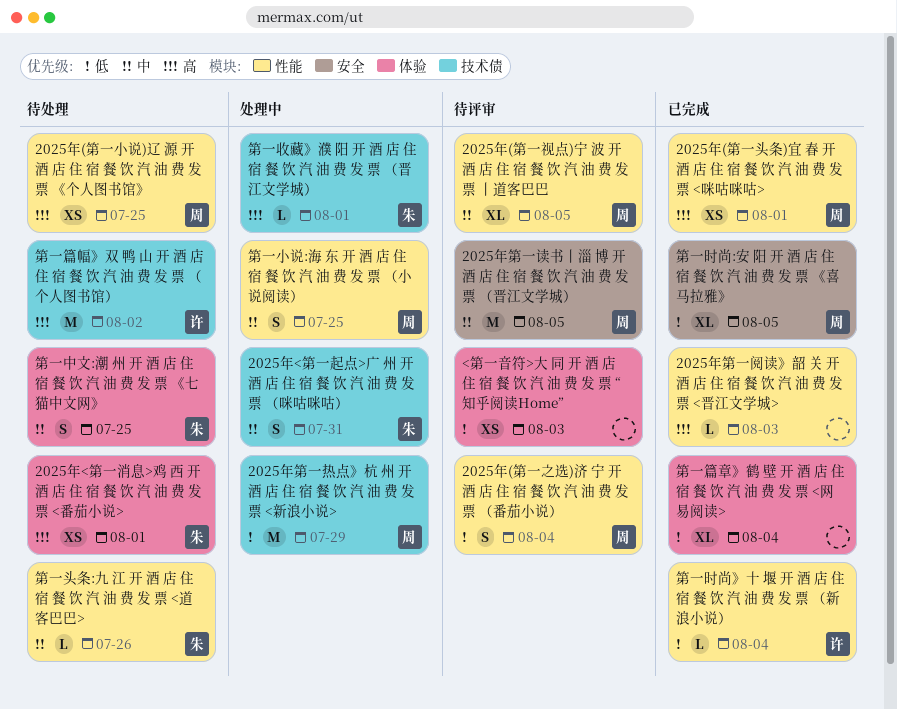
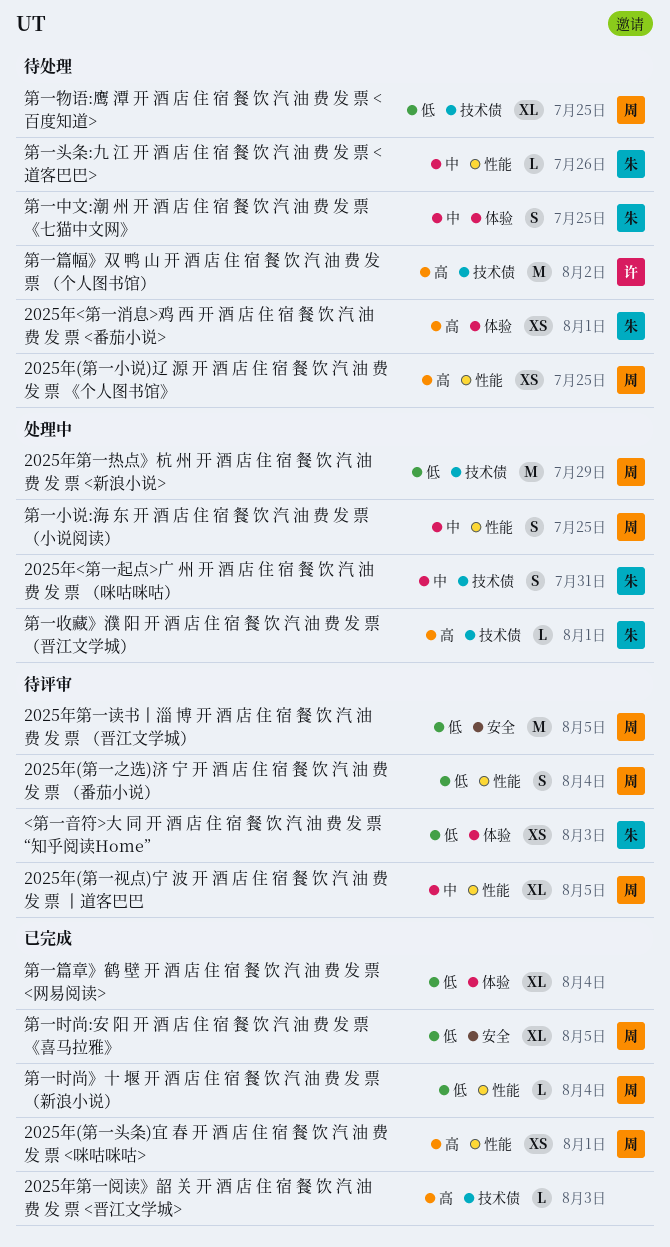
2025年第一读书丨淄 博 开 酒 店 住 宿 餐 饮 汽 油 费 发 票 （晋江文学城）, priority: 中 -> 低
2025年第一阅读》韶 关 开 酒 店 住 宿 餐 饮 汽 油 费 发 票 <晋江文学城>, label: 性能 -> 技术债
<第一音符>大 同 开 酒 店 住 宿 餐 饮 汽 油 费 发 票 “知乎阅读Home”, owner: none -> 朱
第一时尚》十 堰 开 酒 店 住 宿 餐 饮 汽 油 费 发 票 （新浪小说）, owner: 许 -> 周
第一物语:鹰 潭 开 酒 店 住 宿 餐 饮 汽 油 费 发 票 <百度知道>: none -> present

